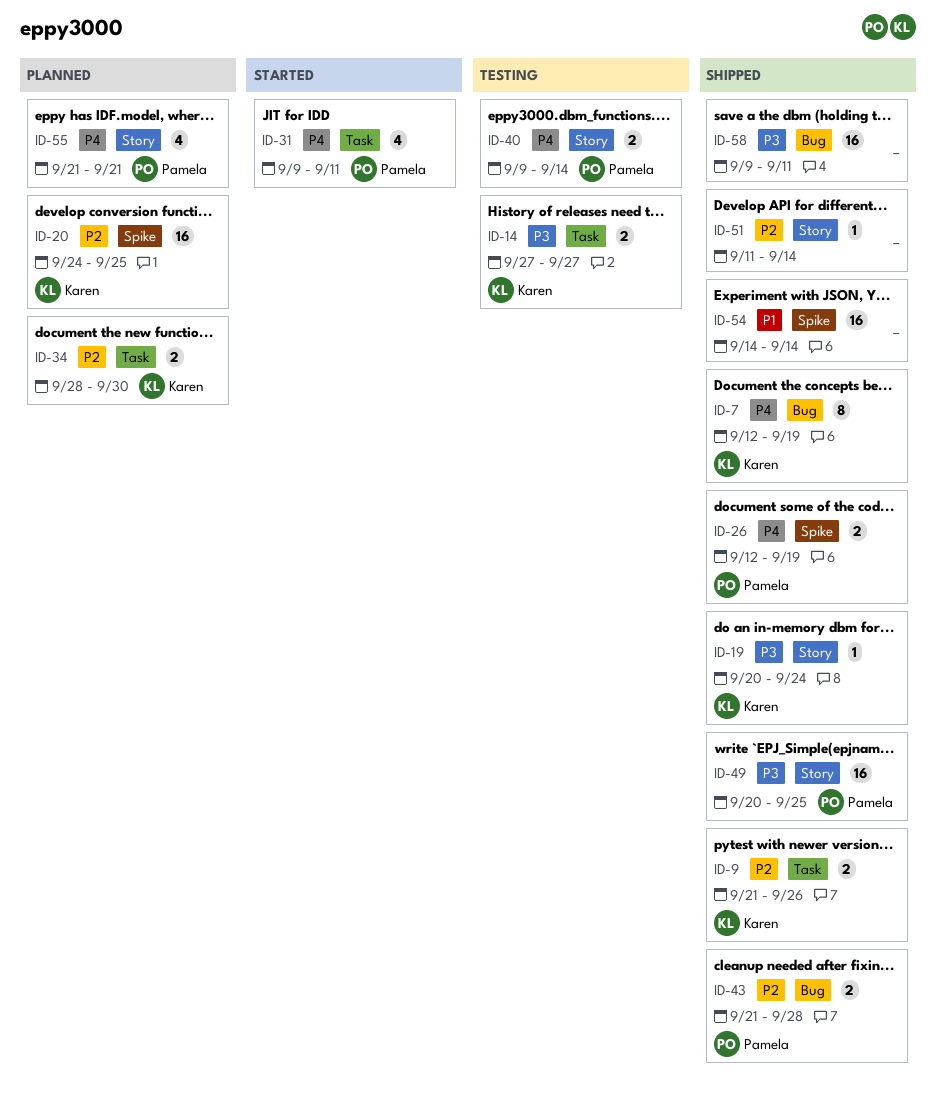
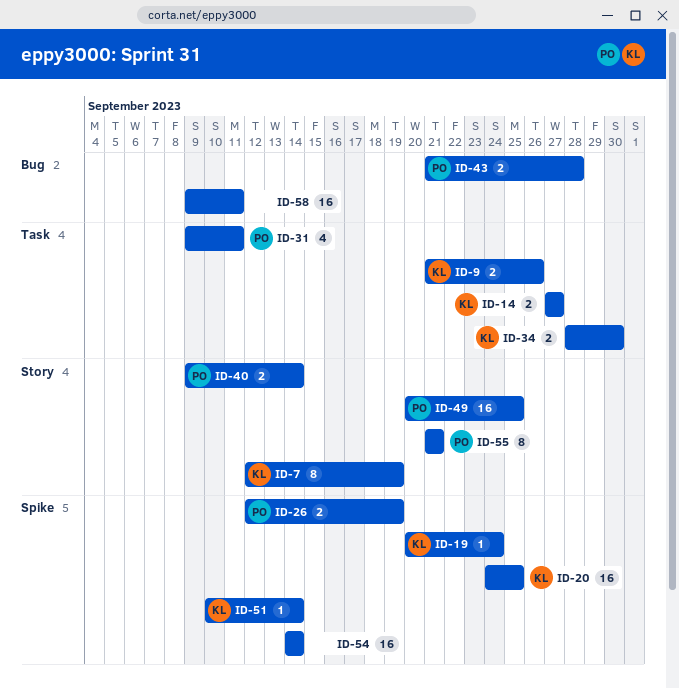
ID-7, label: Bug -> Story
ID-19, label: Story -> Spike
ID-51, owner: none -> Karen
ID-51, label: Story -> Spike
ID-51, start: Sep 11 -> Sep 10
ID-55, estimate: 4 -> 8

